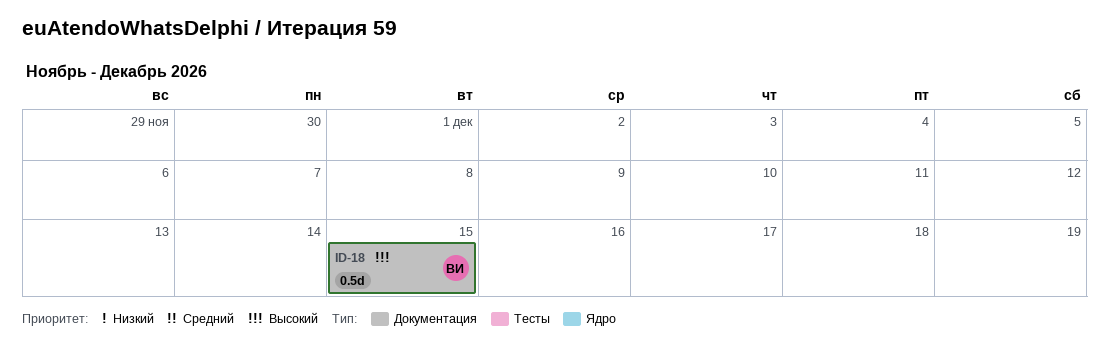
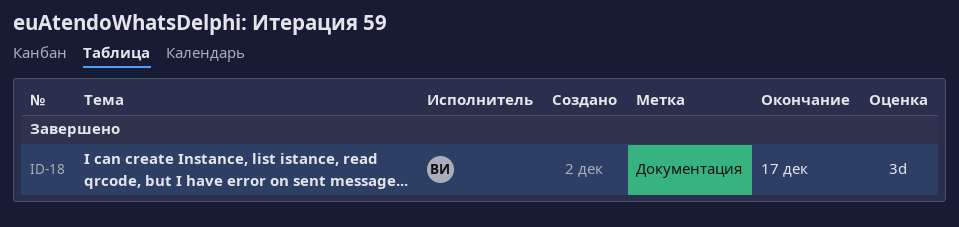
ID-18, estimate: 0.5d -> 3d
ID-18, due: Dec 15 -> Dec 17

